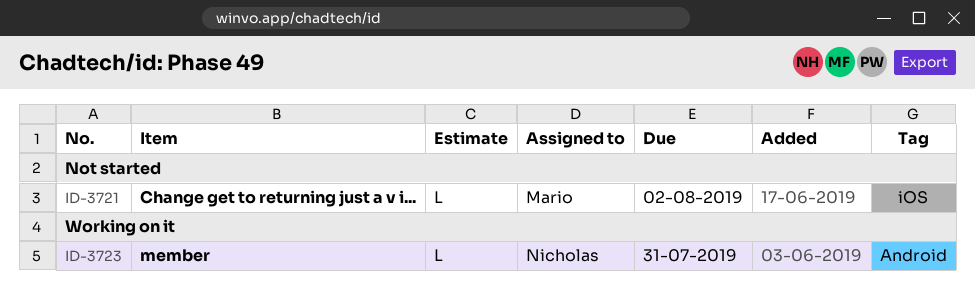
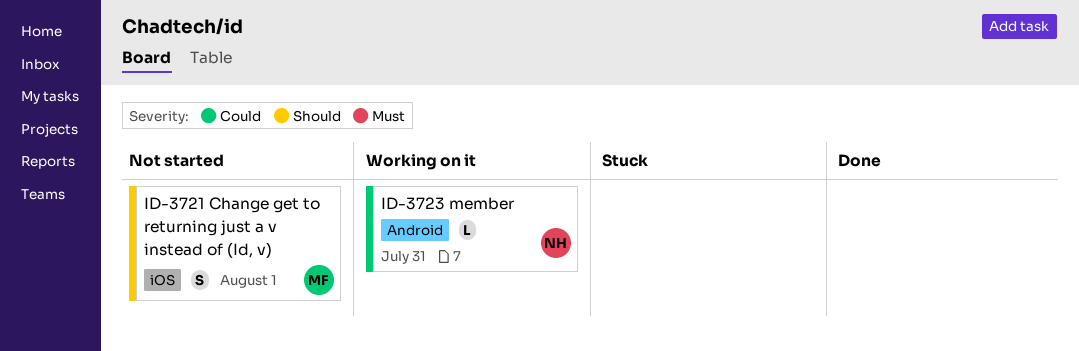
ID-3721, estimate: L -> S
ID-3721, due: Aug 2 -> Aug 1

